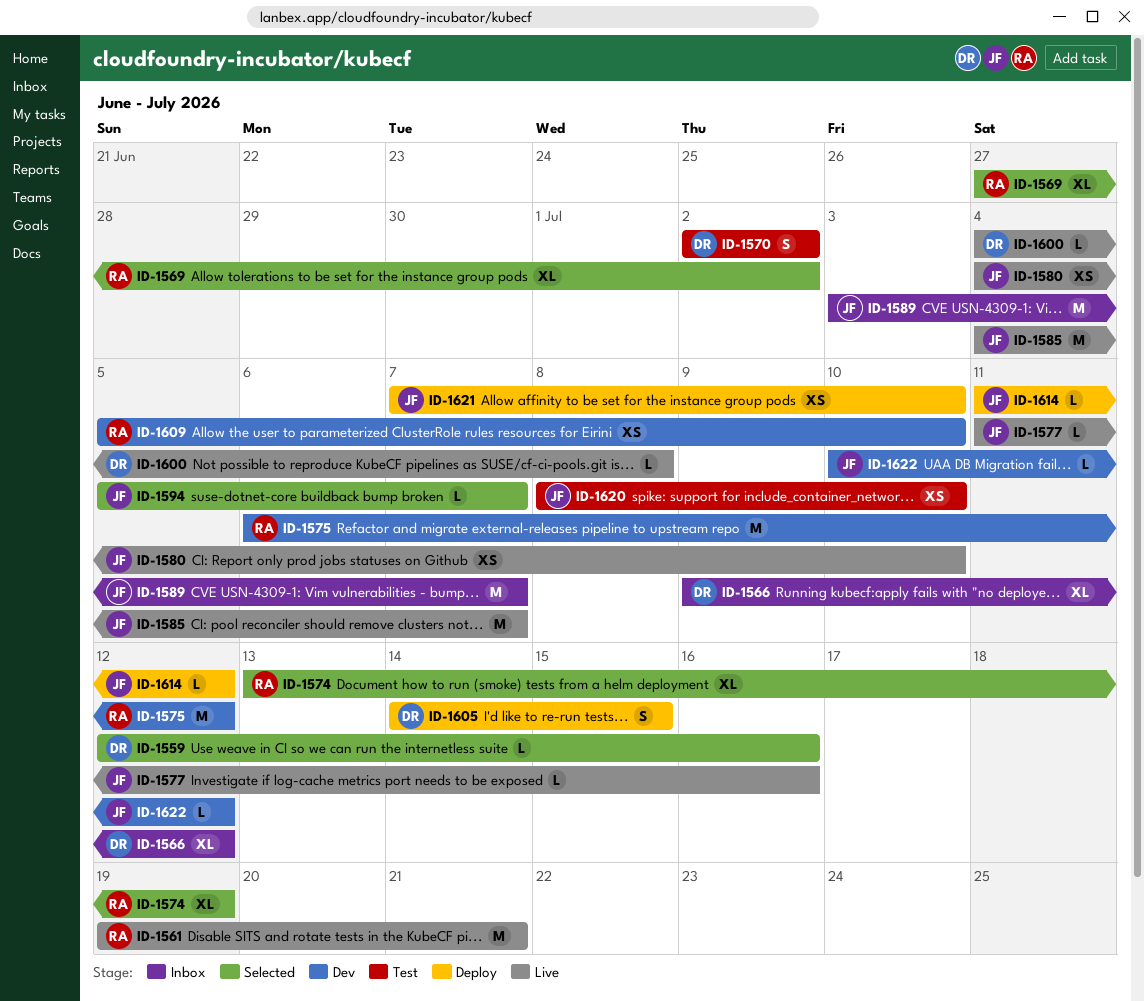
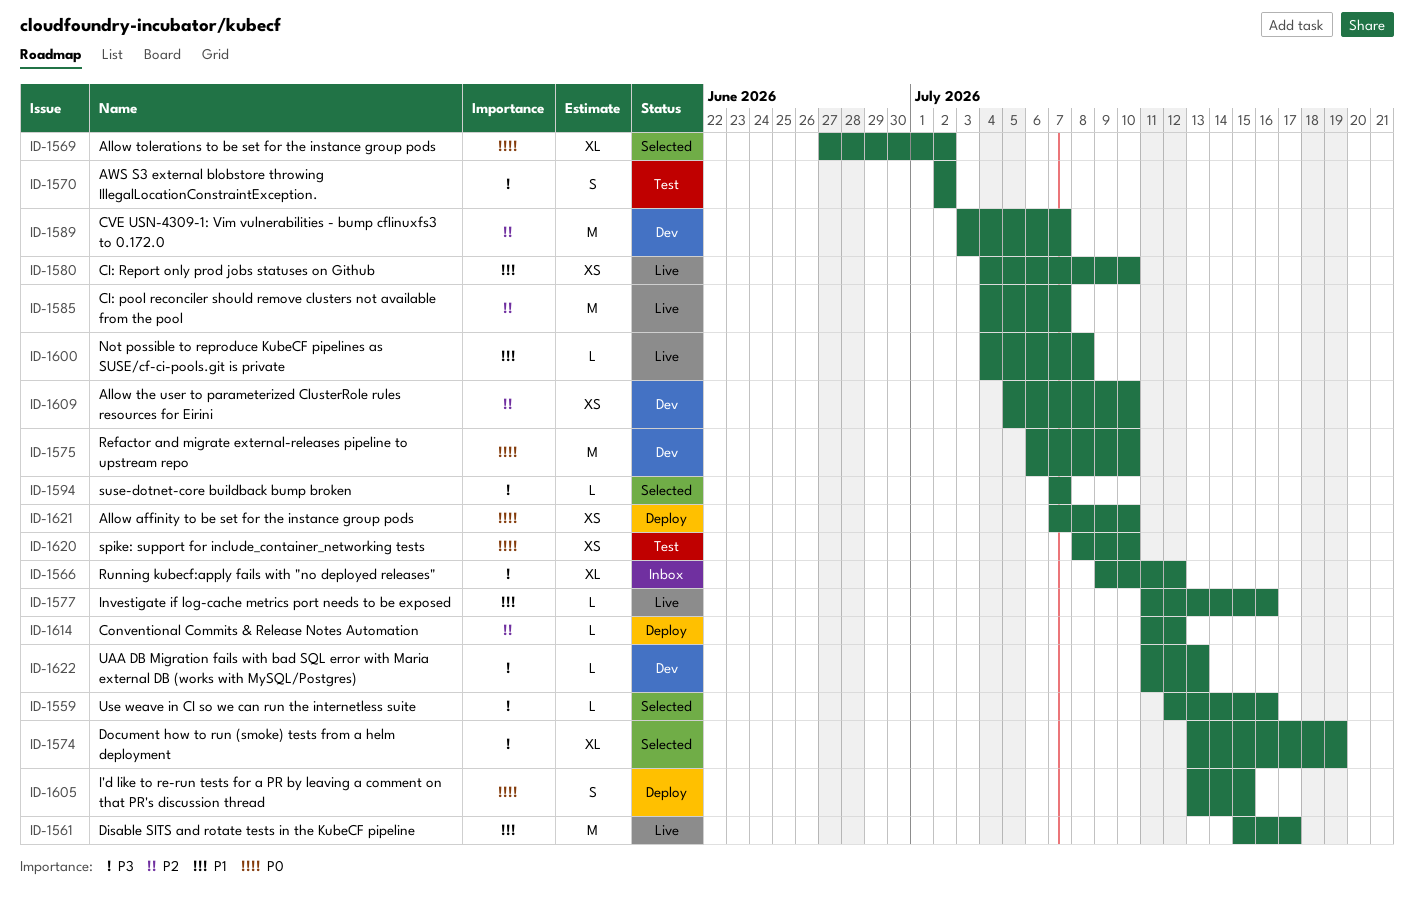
ID-1561, start: Jul 19 -> Jul 15
ID-1561, due: Jul 21 -> Jul 17
ID-1575, due: Jul 12 -> Jul 10
ID-1589, status: Inbox -> Dev
ID-1594, start: Jul 5 -> Jul 7
ID-1605, start: Jul 14 -> Jul 13
ID-1622, start: Jul 10 -> Jul 11
ID-1622, due: Jul 12 -> Jul 13

